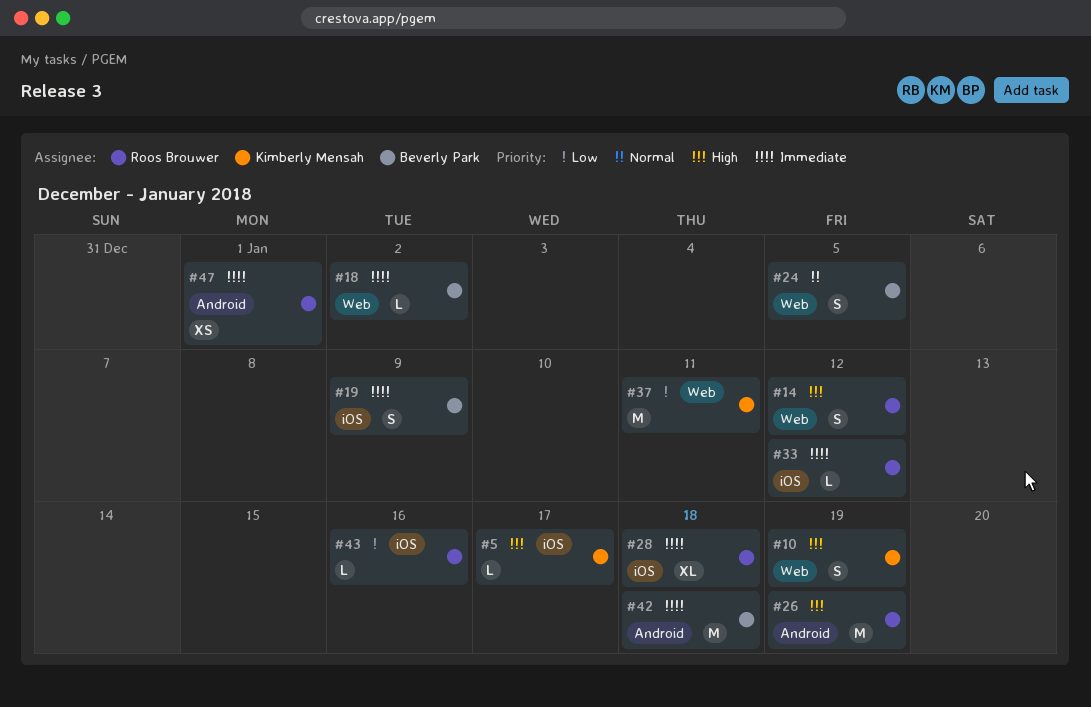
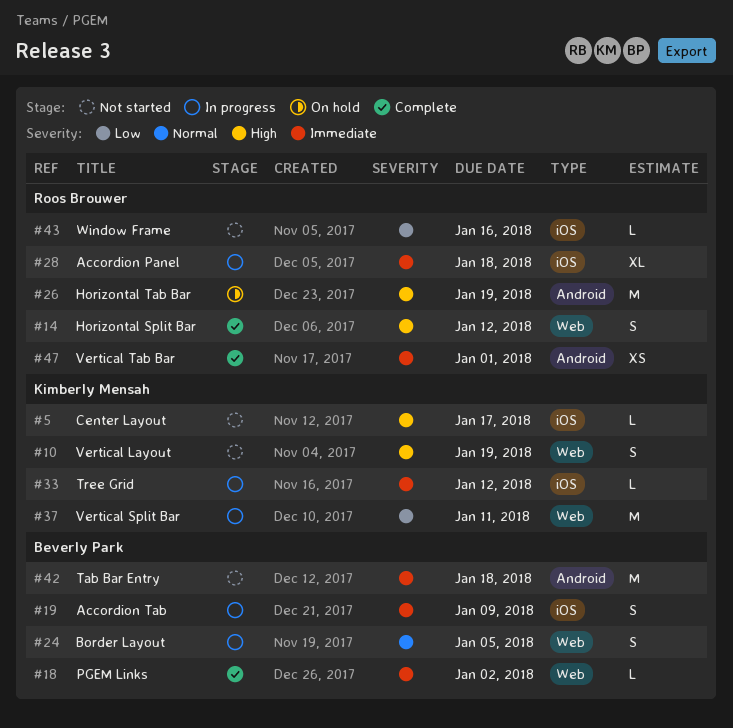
#33, owner: Roos Brouwer -> Kimberly Mensah

